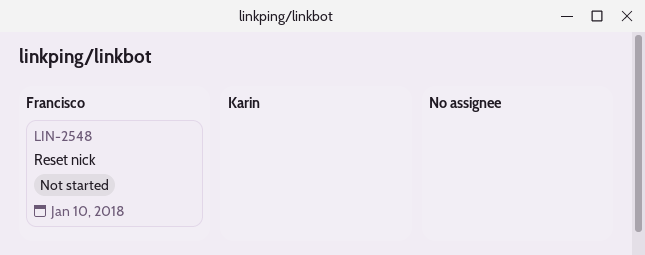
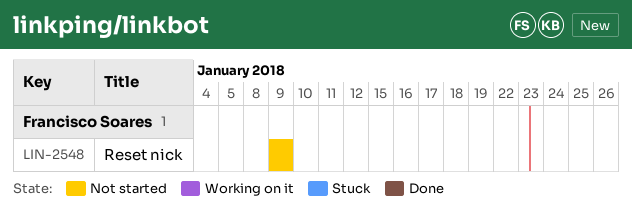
LIN-2548, due: Jan 10 -> Jan 9

